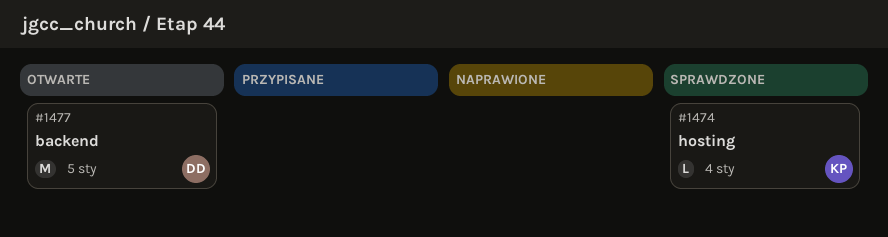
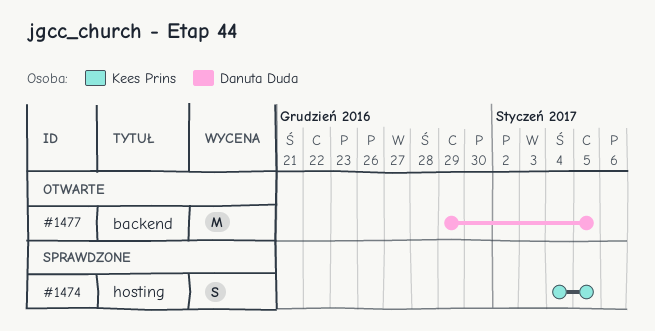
#1474, estimate: L -> S
#1474, due: Jan 4 -> Jan 5

